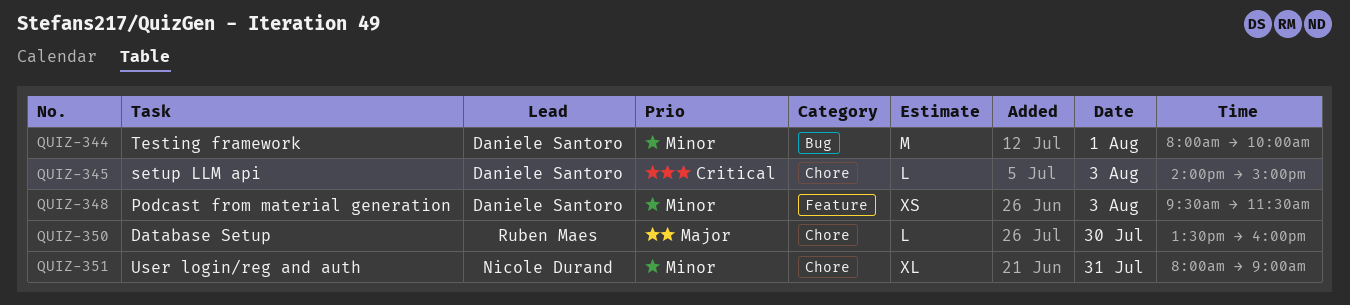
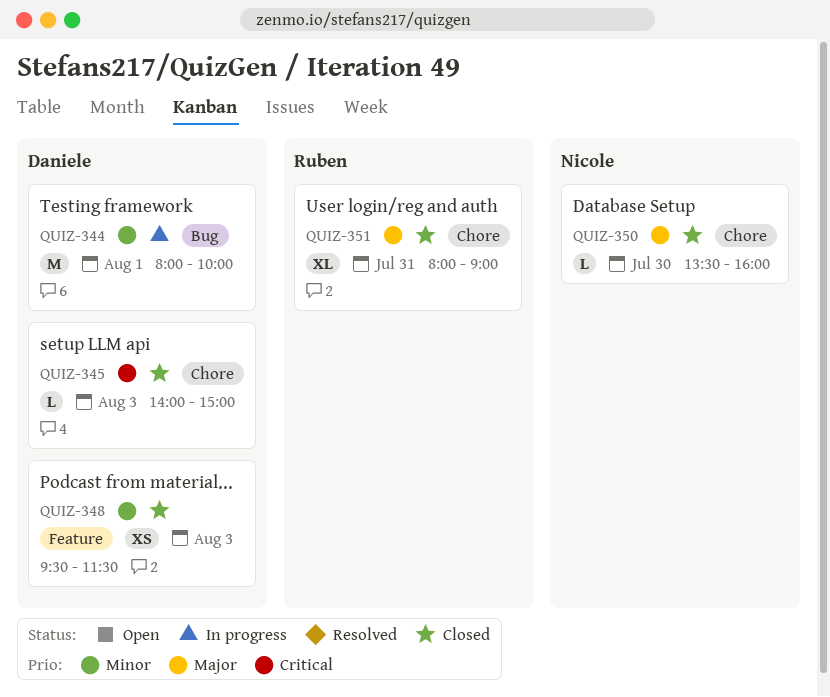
QUIZ-350, owner: Ruben Maes -> Nicole Durand
QUIZ-351, owner: Nicole Durand -> Ruben Maes
QUIZ-351, priority: Minor -> Major

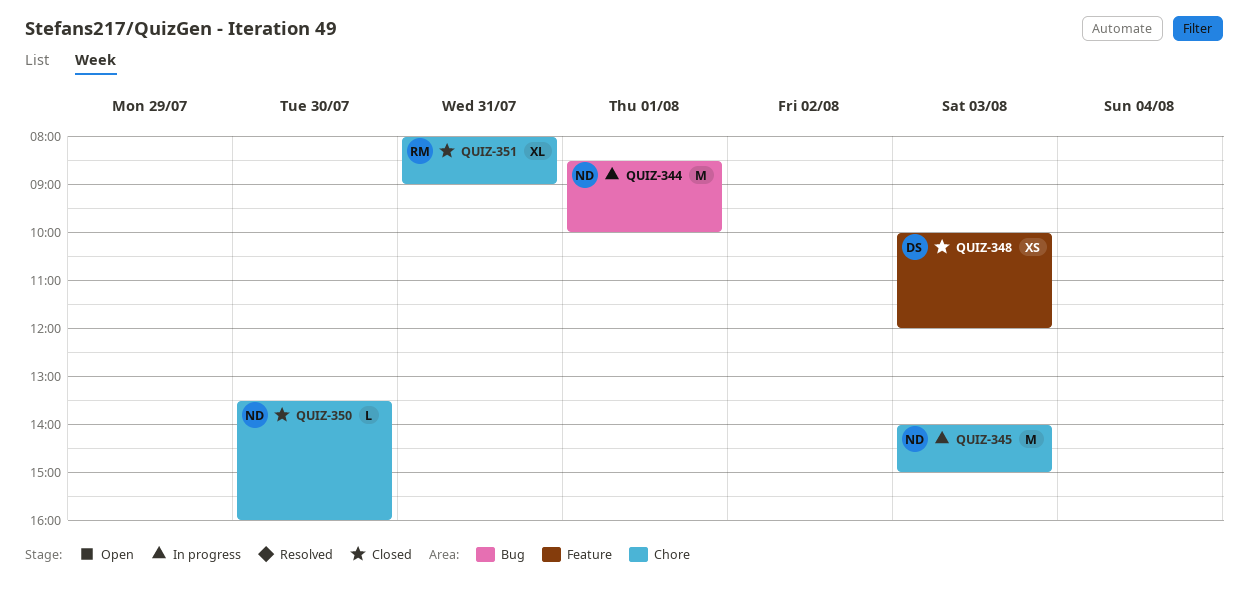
QUIZ-344, owner: Daniele -> Nicole
QUIZ-344, begins: 08:00 -> 08:30
QUIZ-345, status: Closed -> In progress
QUIZ-345, owner: Daniele -> Nicole
QUIZ-345, estimate: L -> M
QUIZ-348, begins: 09:30 -> 10:00
QUIZ-348, ends: 11:30 -> 12:00

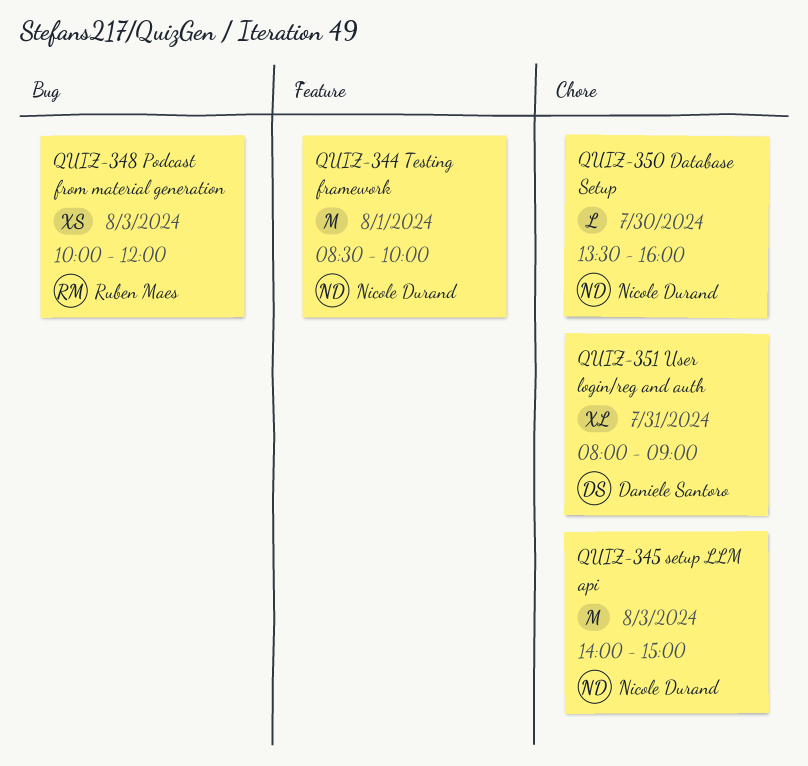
QUIZ-344, label: Bug -> Feature
QUIZ-348, owner: Daniele Santoro -> Ruben Maes
QUIZ-348, label: Feature -> Bug
QUIZ-351, owner: Ruben Maes -> Daniele Santoro

